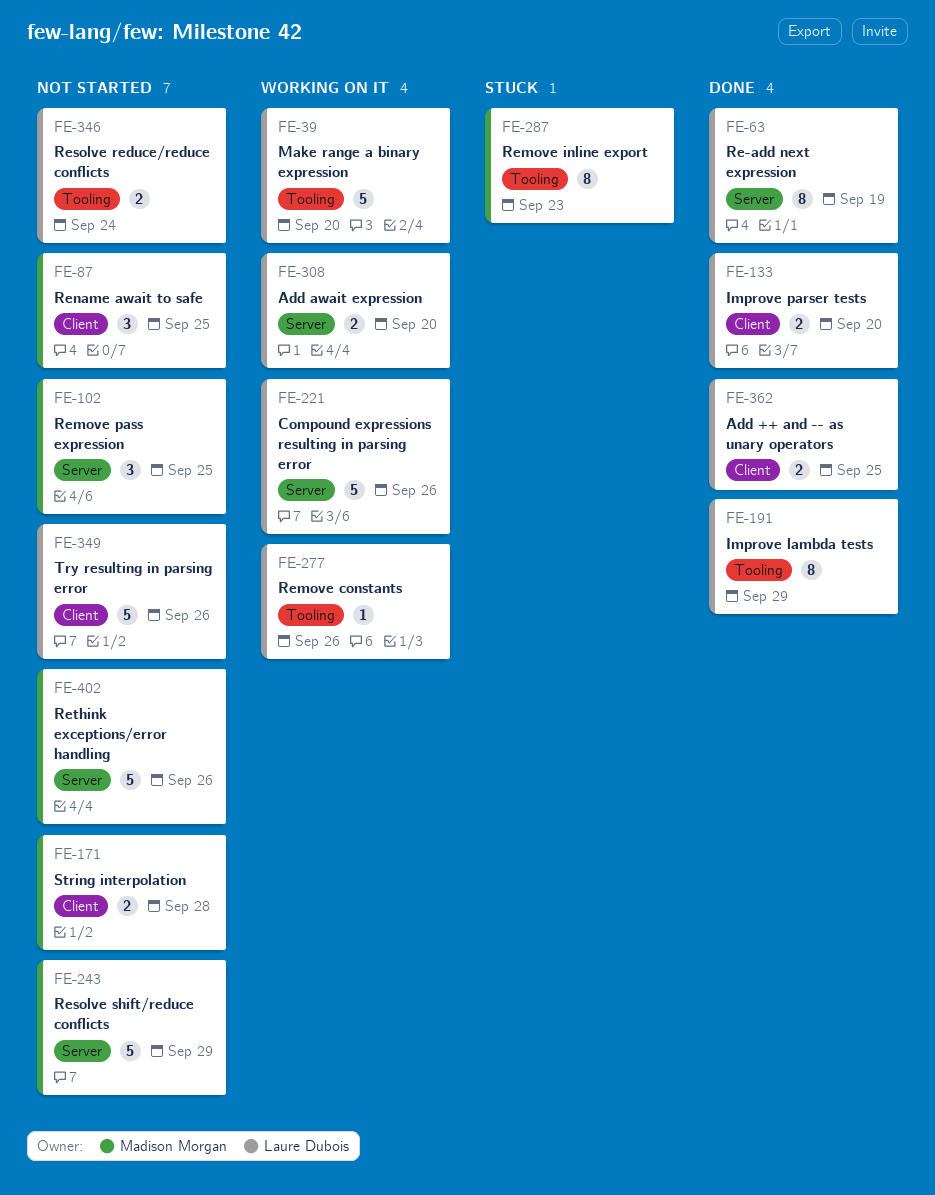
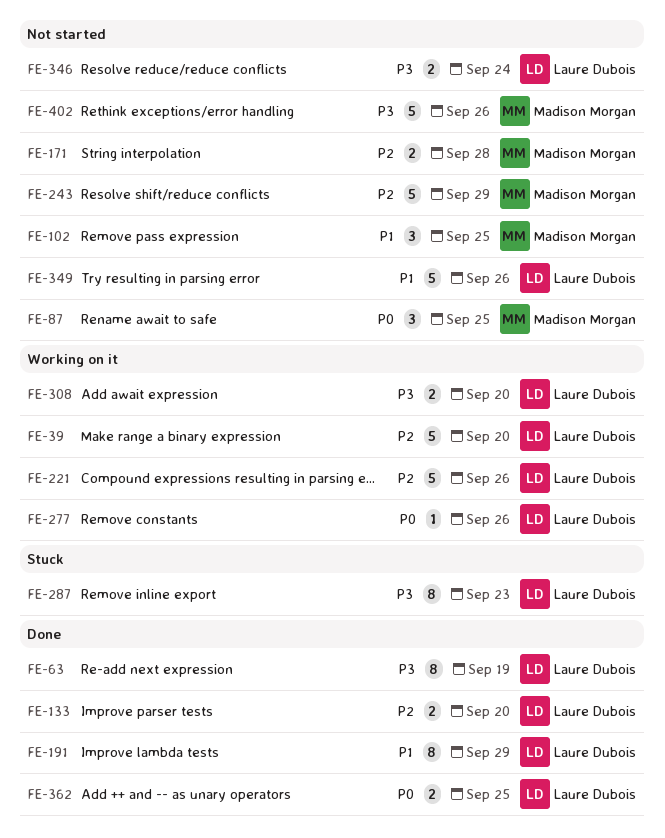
FE-287, owner: Madison Morgan -> Laure Dubois

